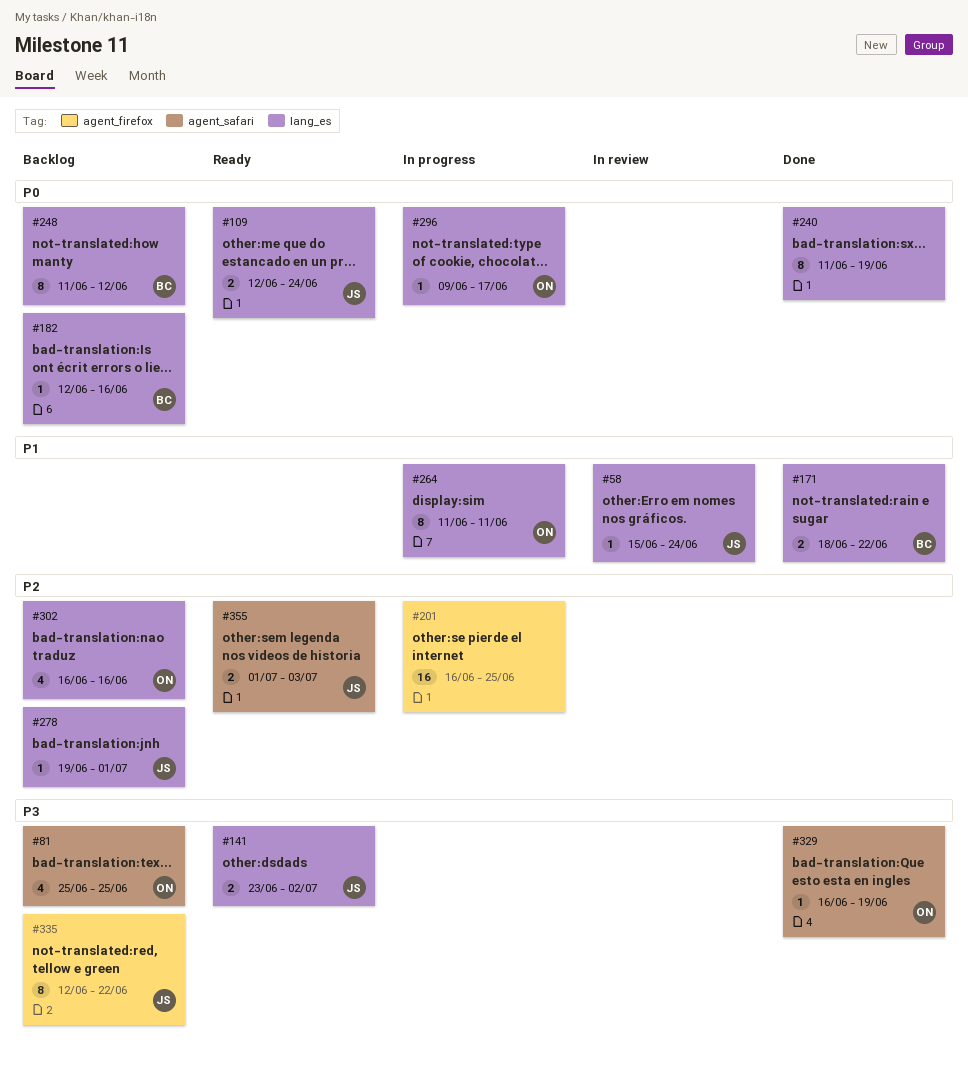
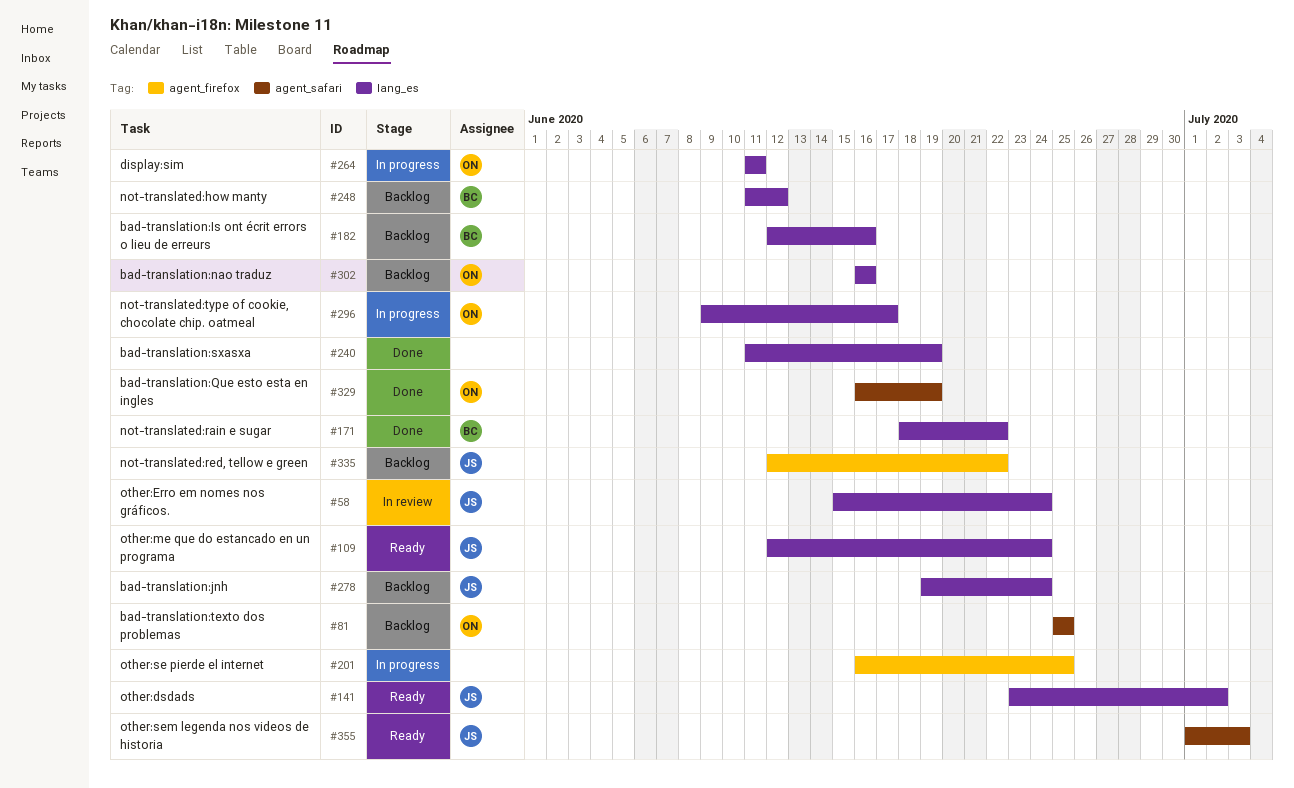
#278, due: Jul 1 -> Jun 24

